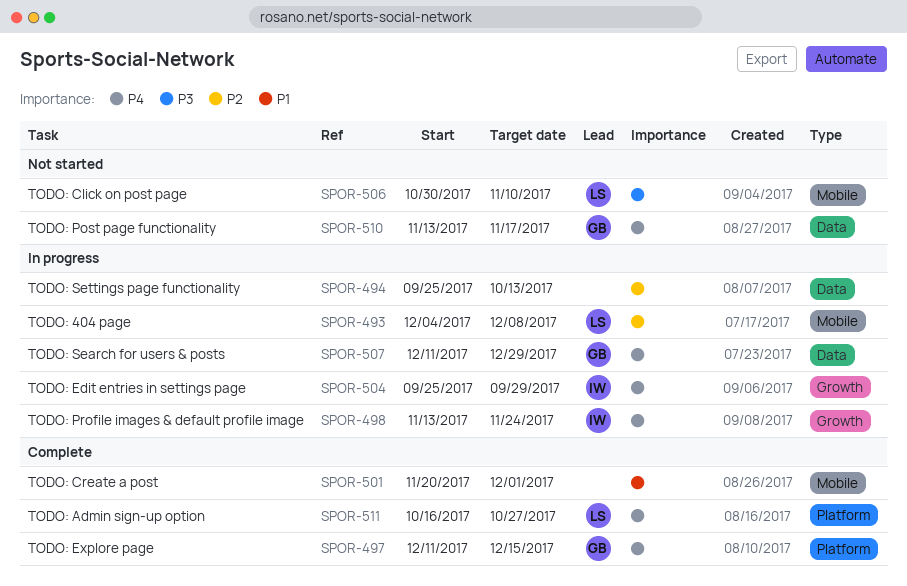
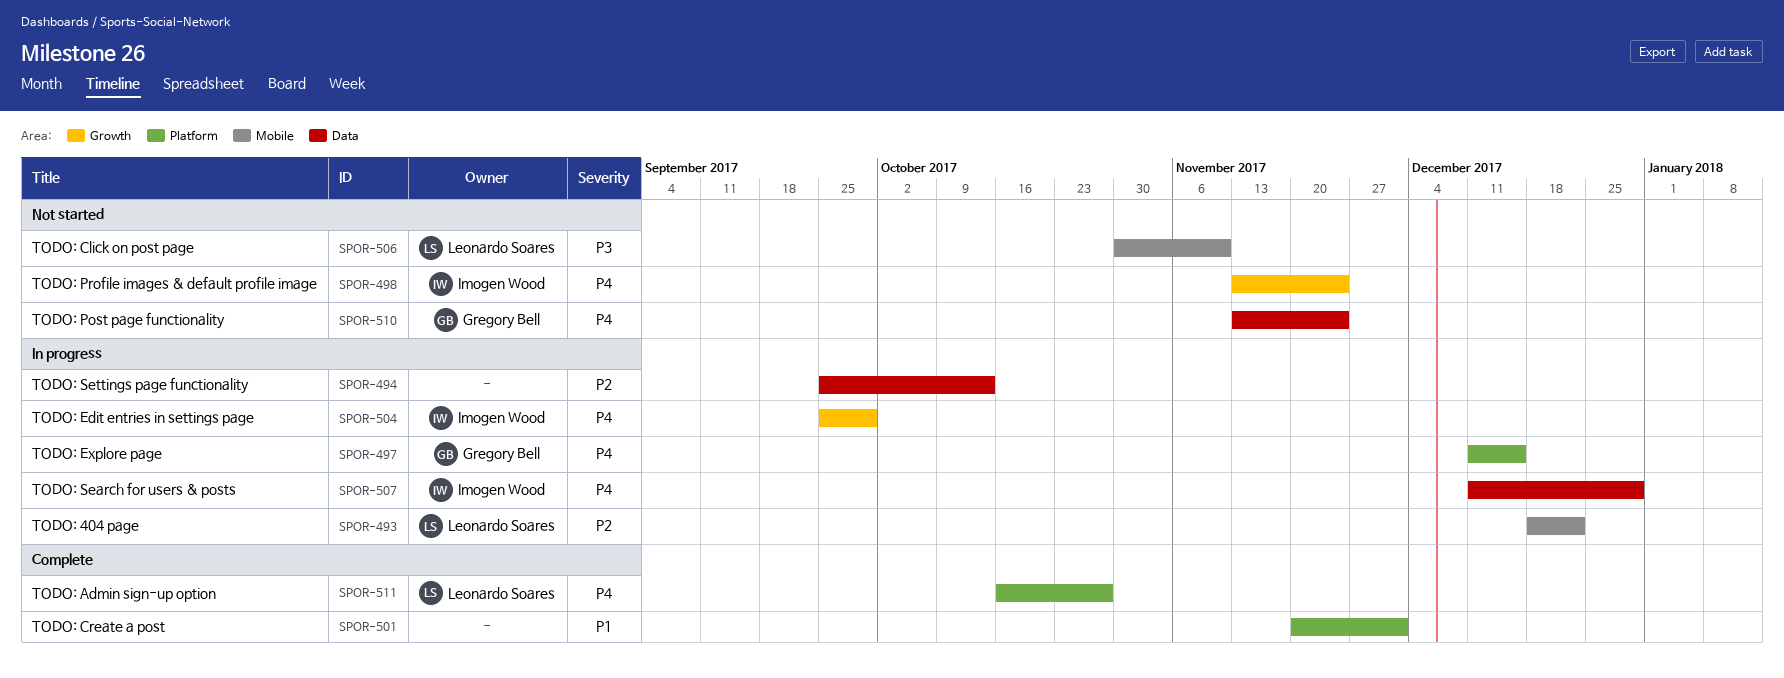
SPOR-493, start: Dec 4 -> Dec 18
SPOR-493, due: Dec 8 -> Dec 22
SPOR-497, status: Complete -> In progress
SPOR-498, status: In progress -> Not started
SPOR-501, label: Mobile -> Platform
SPOR-507, owner: Gregory Bell -> Imogen Wood
SPOR-510, due: Nov 17 -> Nov 24

